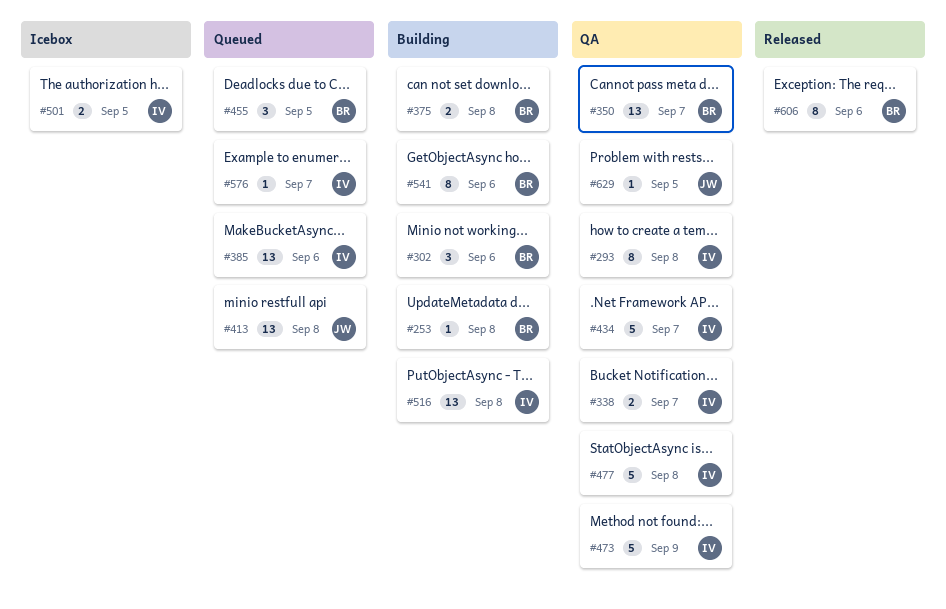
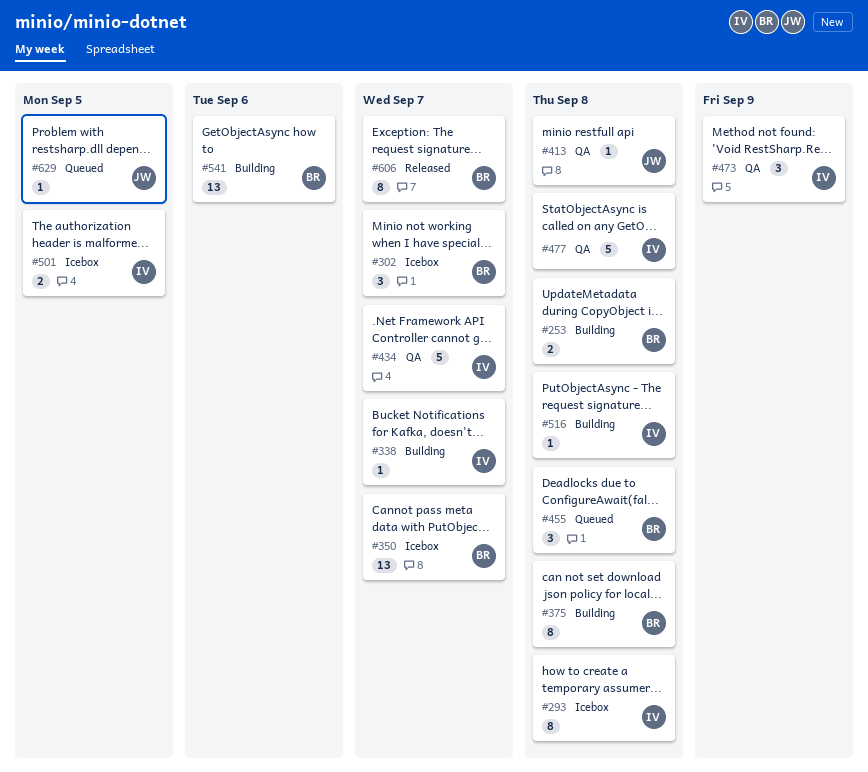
#253, estimate: 1 -> 2
#293, status: QA -> Icebox
#302, status: Building -> Icebox
#302, due: Sep 6 -> Sep 7
#338, status: QA -> Building
#338, estimate: 2 -> 1
#350, status: QA -> Icebox
#375, estimate: 2 -> 8
#385: present -> none
#413, status: Queued -> QA
#413, estimate: 13 -> 1
#455, due: Sep 5 -> Sep 8
#473, estimate: 5 -> 3
#516, estimate: 13 -> 1
#541, estimate: 8 -> 13
#576: present -> none
#606, due: Sep 6 -> Sep 7
#629, status: QA -> Queued

